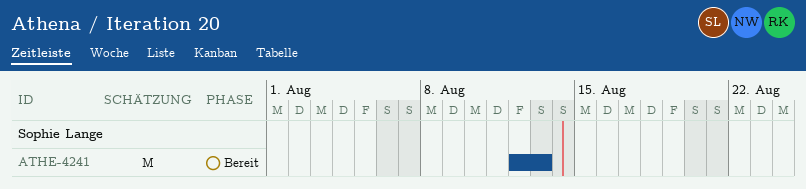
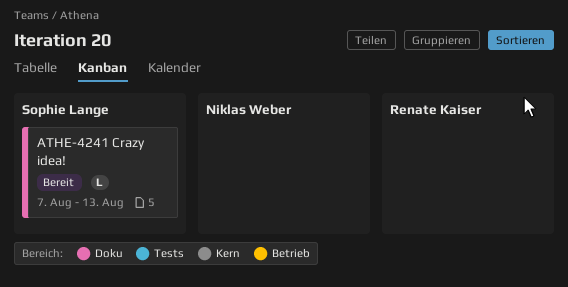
ATHE-4241, estimate: M -> L
ATHE-4241, start: Aug 12 -> Aug 7

